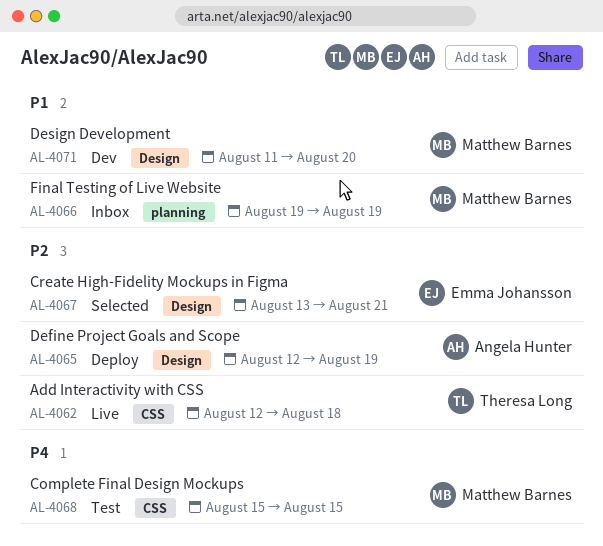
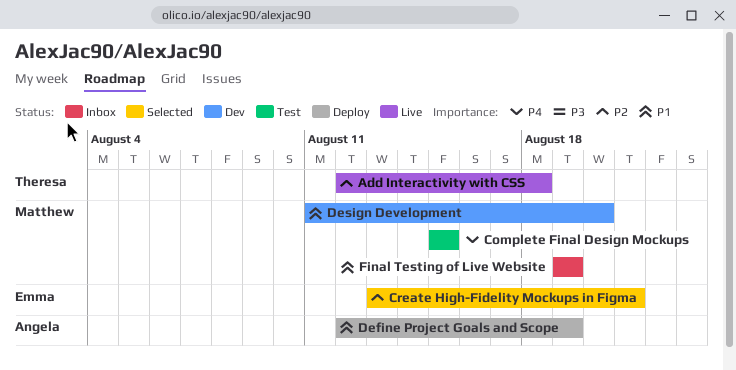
Define Project Goals and Scope, priority: P2 -> P1

